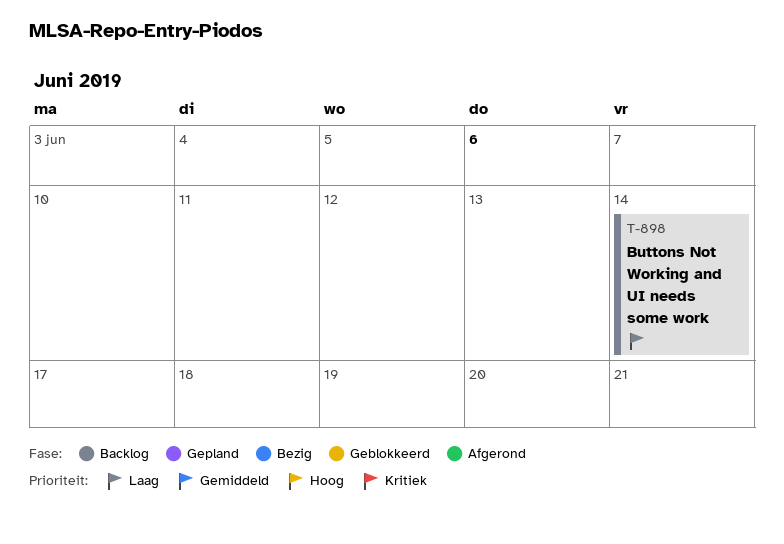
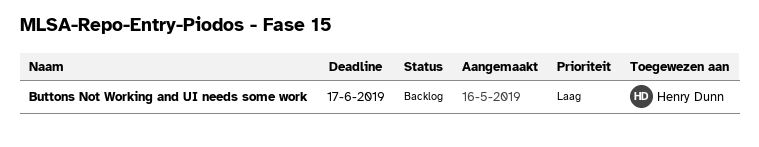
Buttons Not Working and UI needs some work, due: Jun 14 -> Jun 17

